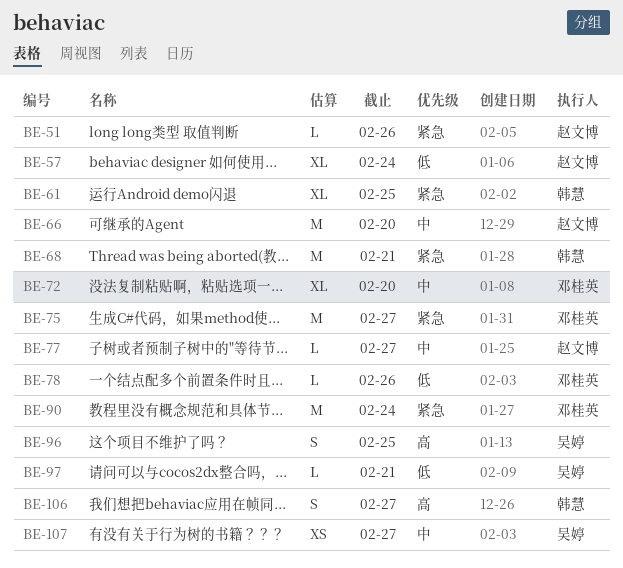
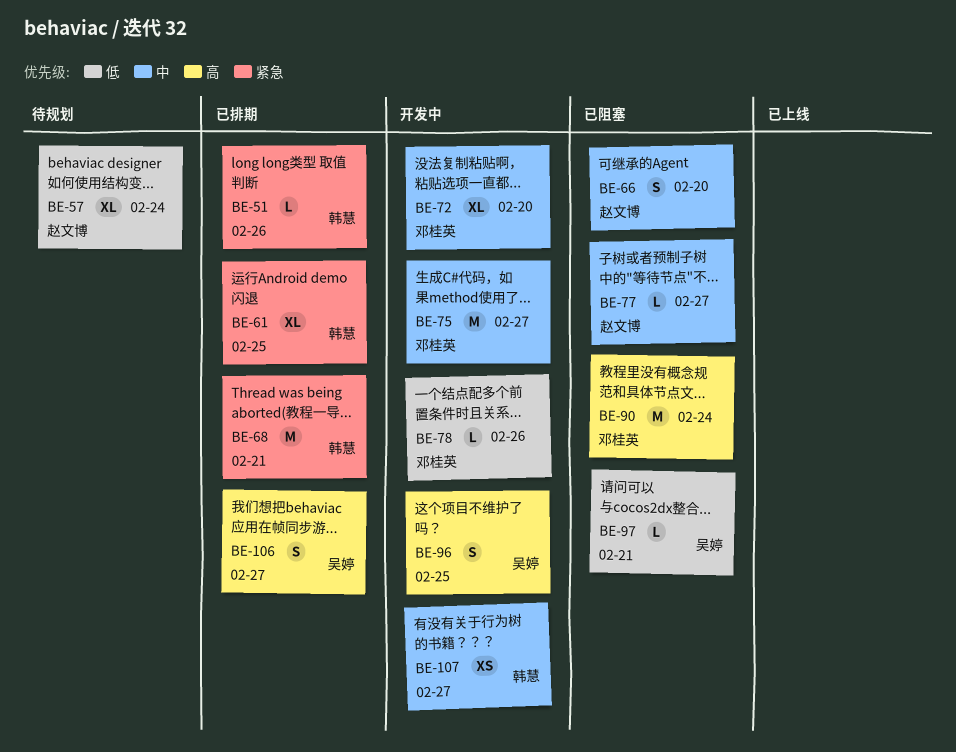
BE-51, owner: 赵文博 -> 韩慧
BE-66, estimate: M -> S
BE-75, priority: 紧急 -> 中
BE-90, priority: 紧急 -> 高
BE-106, owner: 韩慧 -> 吴婷
BE-107, owner: 吴婷 -> 韩慧

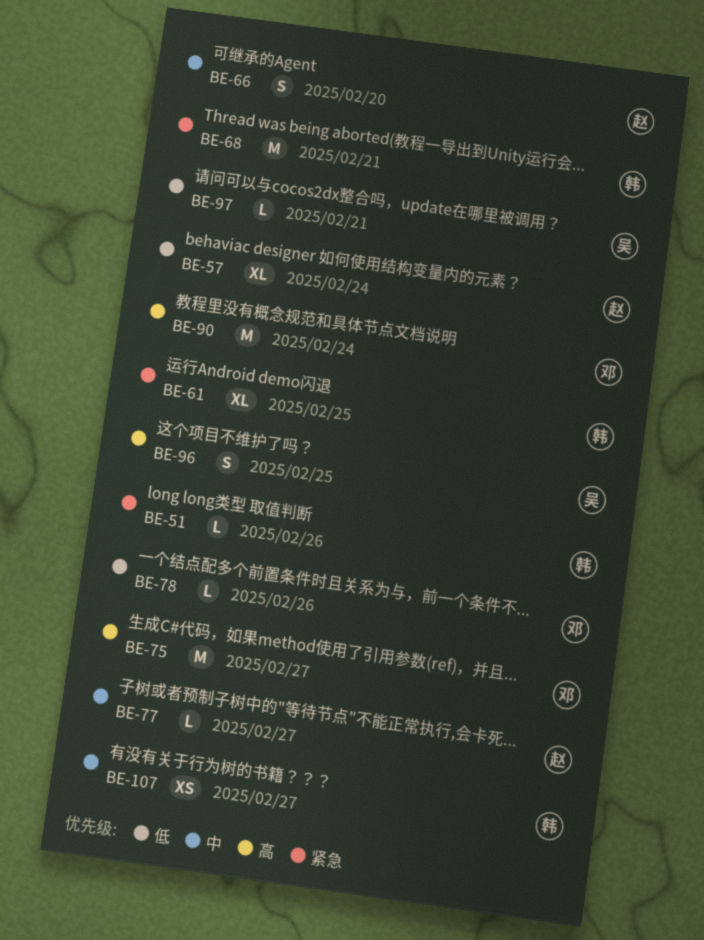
BE-72: present -> none
BE-75, priority: 中 -> 高
BE-106: present -> none

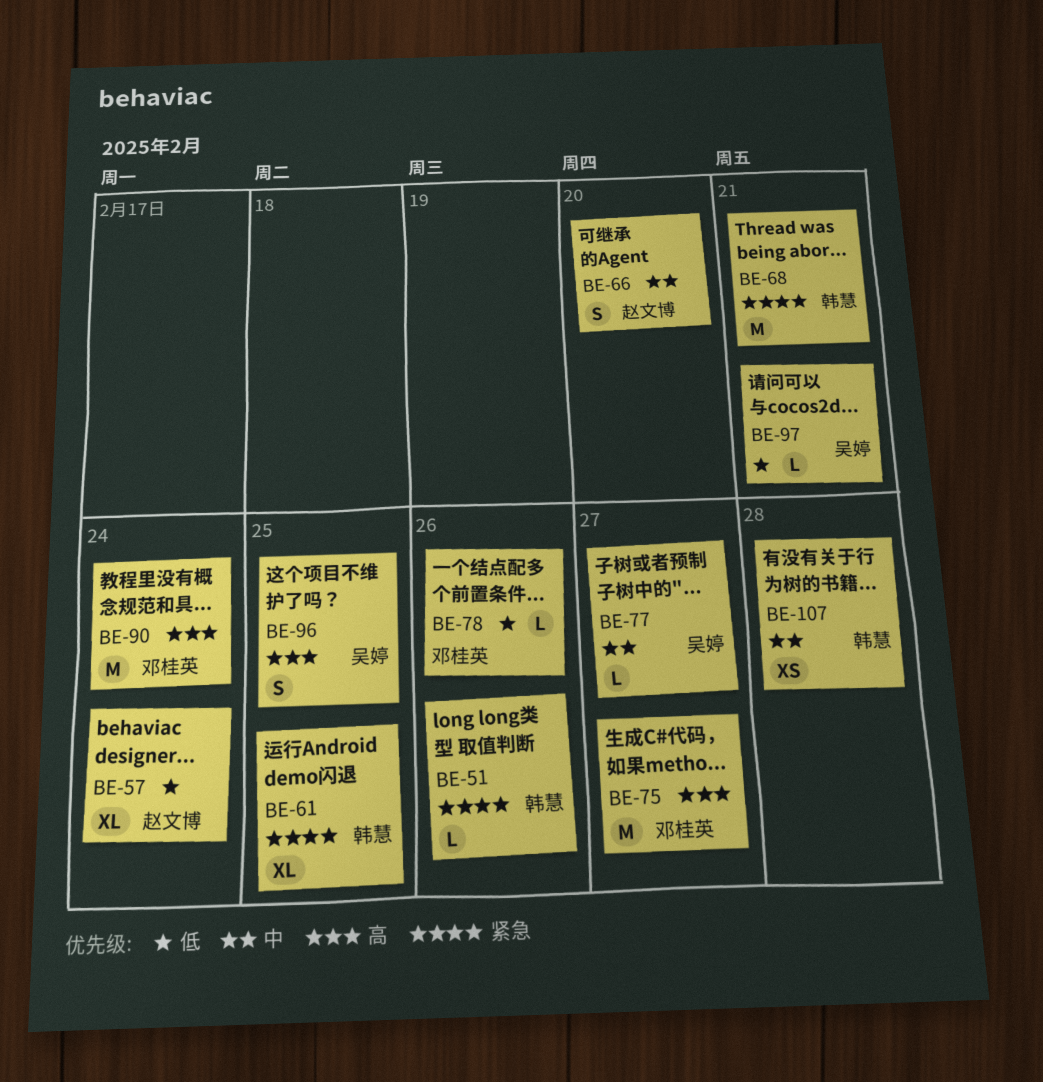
BE-77, owner: 赵文博 -> 吴婷
BE-107, due: Feb 27 -> Feb 28

